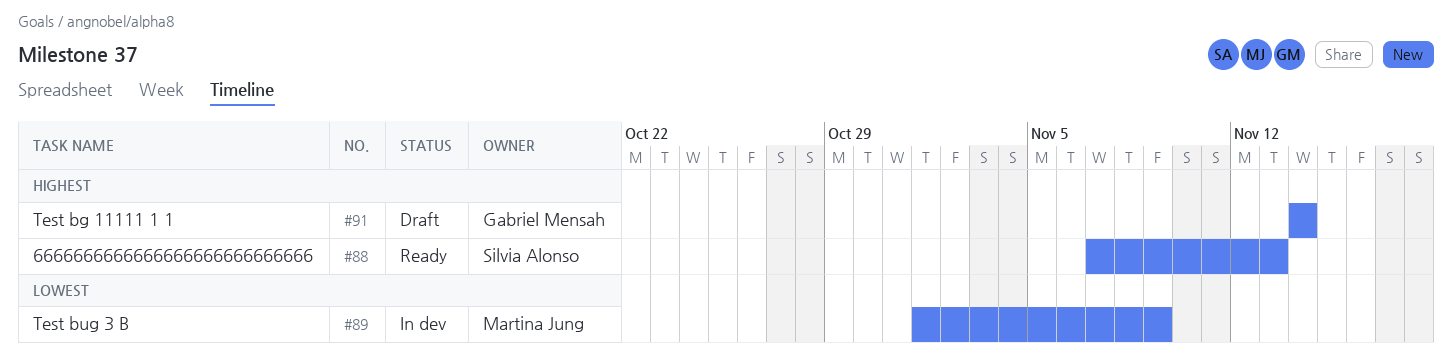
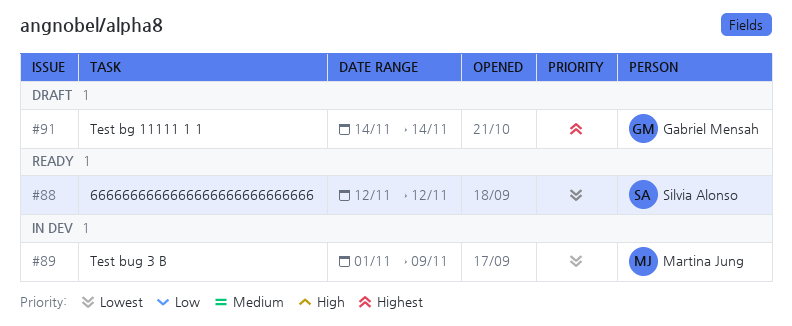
#88, priority: Highest -> Lowest
#88, start: Nov 7 -> Nov 12
#88, due: Nov 13 -> Nov 12

